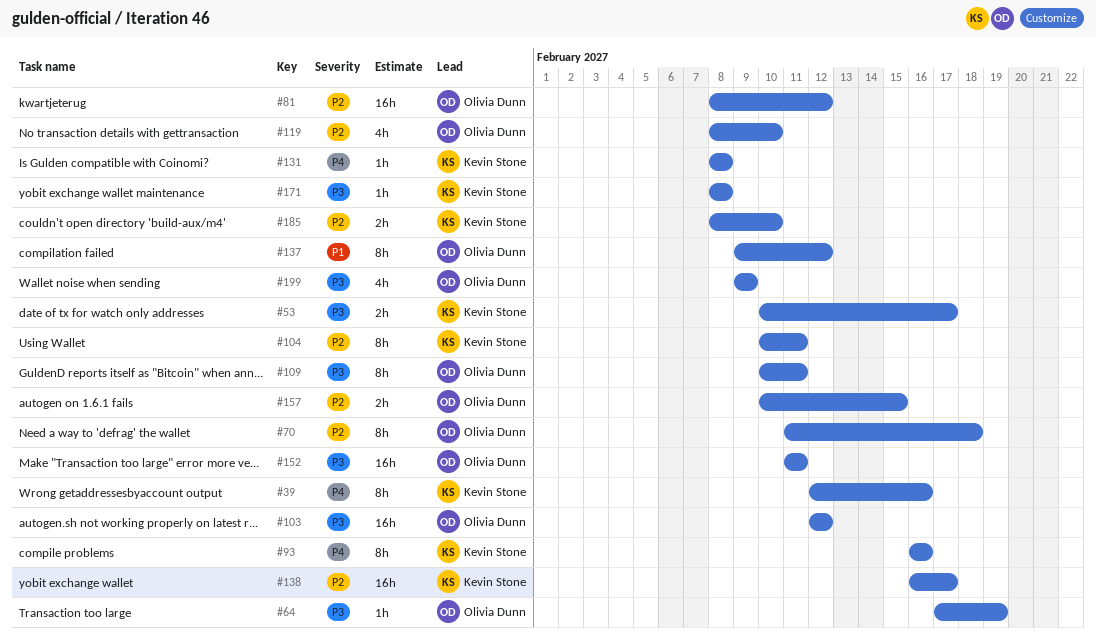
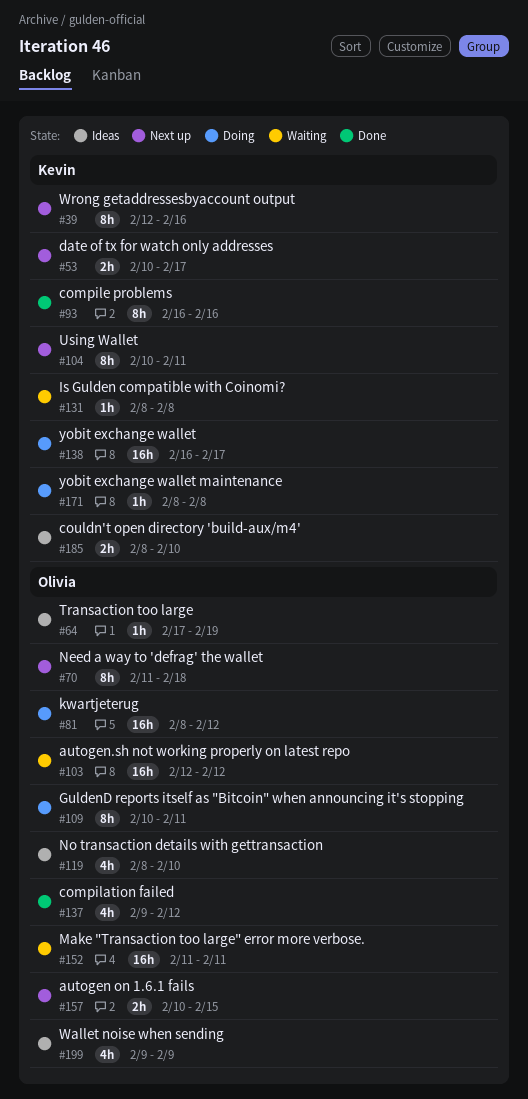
#137, estimate: 8h -> 4h

